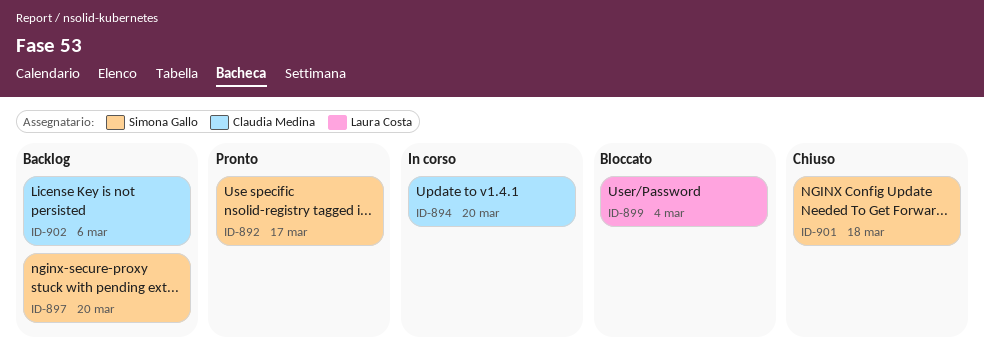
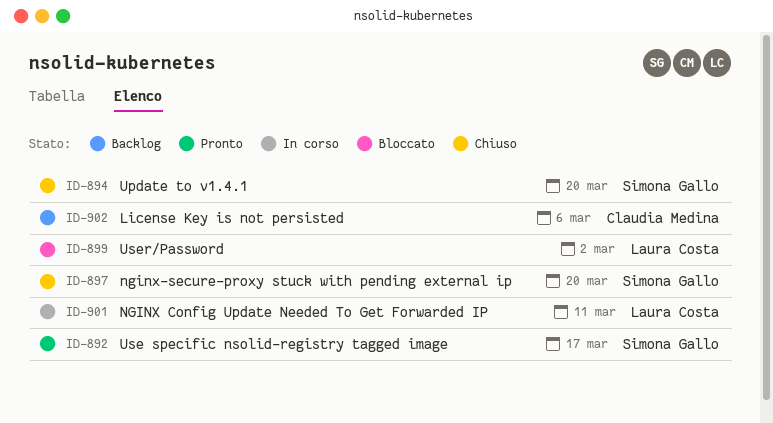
ID-894, status: In corso -> Chiuso
ID-894, owner: Claudia Medina -> Simona Gallo
ID-897, status: Backlog -> Chiuso
ID-899, due: Mar 4 -> Mar 2
ID-901, status: Chiuso -> In corso
ID-901, owner: Simona Gallo -> Laura Costa
ID-901, due: Mar 18 -> Mar 11

